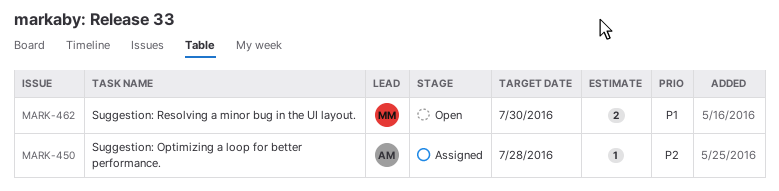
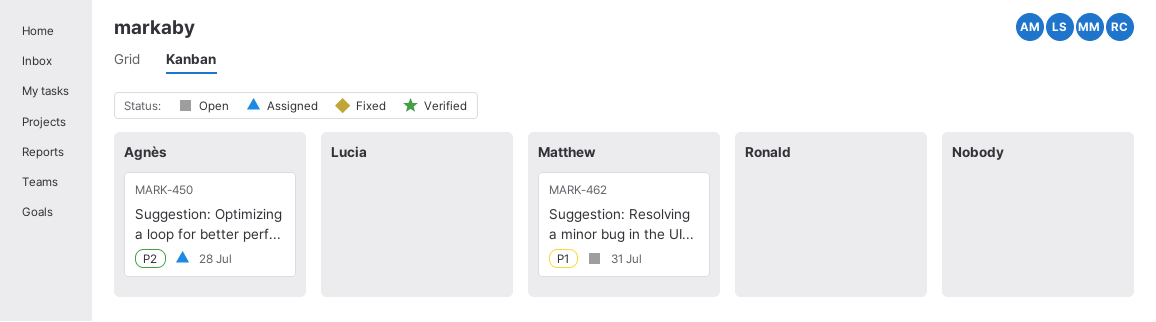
MARK-462, due: Jul 30 -> Jul 31

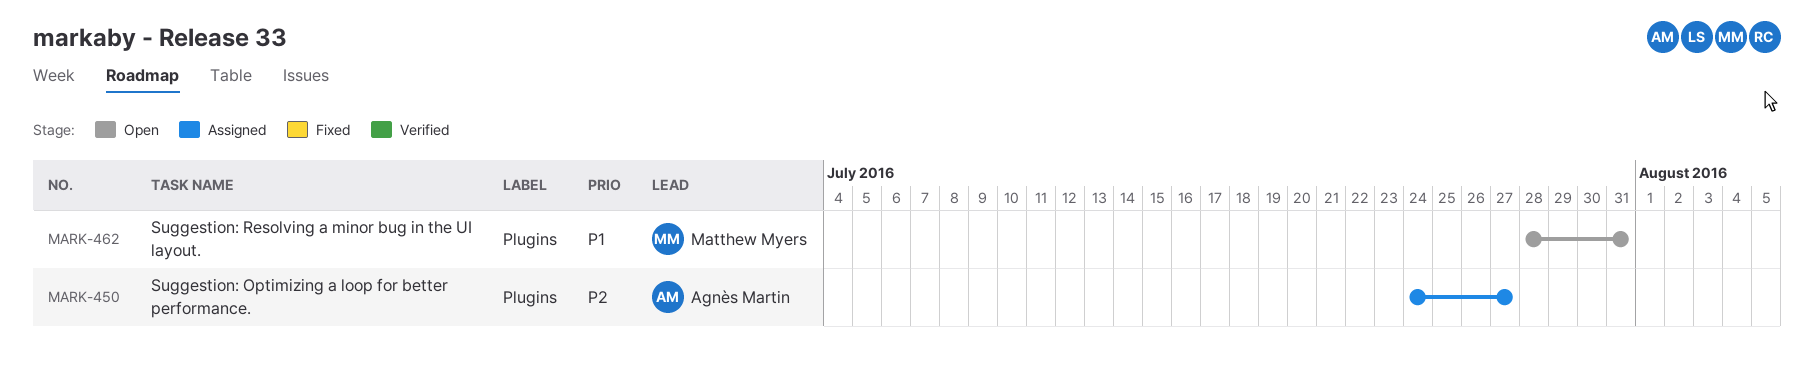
MARK-450, due: Jul 28 -> Jul 27

